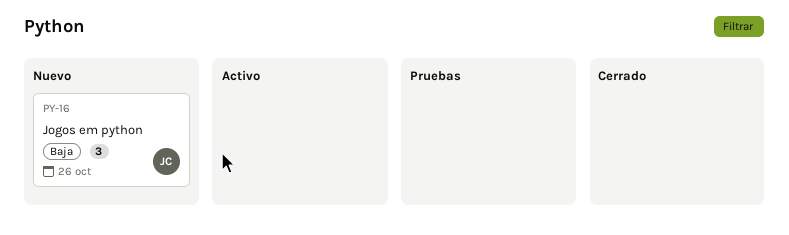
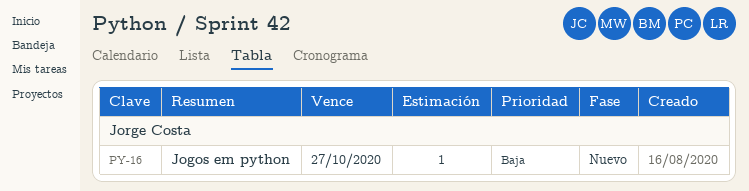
PY-16, estimate: 3 -> 1
PY-16, due: Oct 26 -> Oct 27

